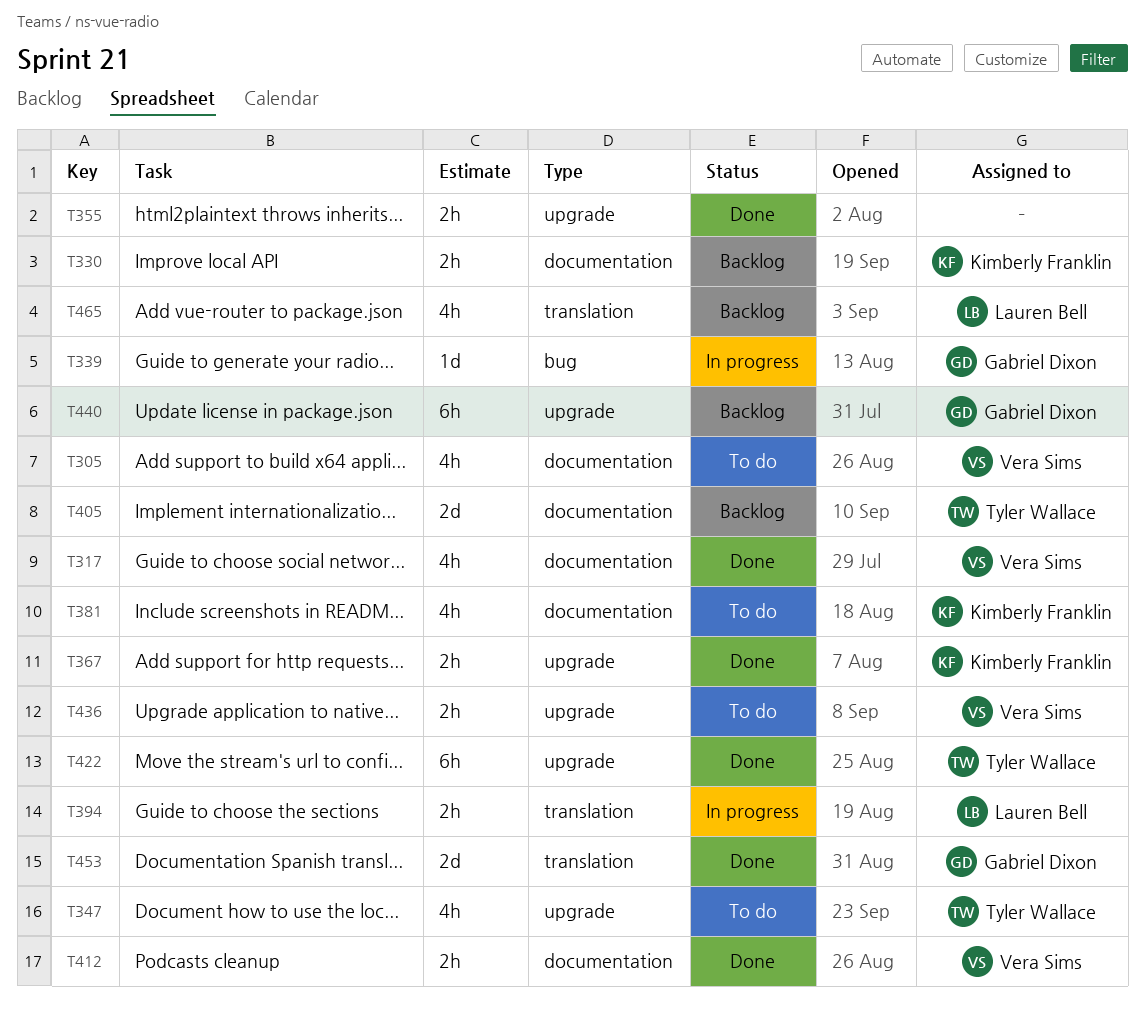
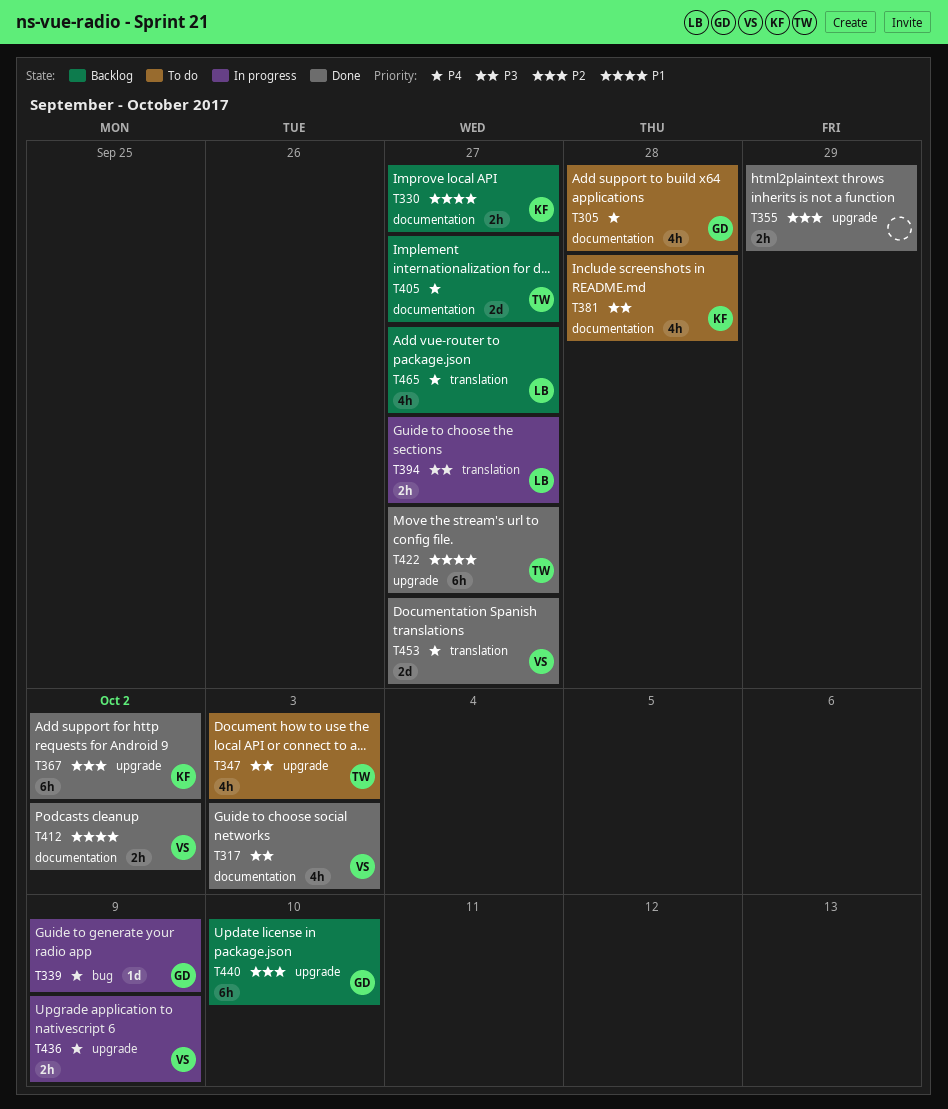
T305, owner: Vera Sims -> Gabriel Dixon
T367, estimate: 2h -> 6h
T436, status: To do -> In progress
T453, owner: Gabriel Dixon -> Vera Sims

